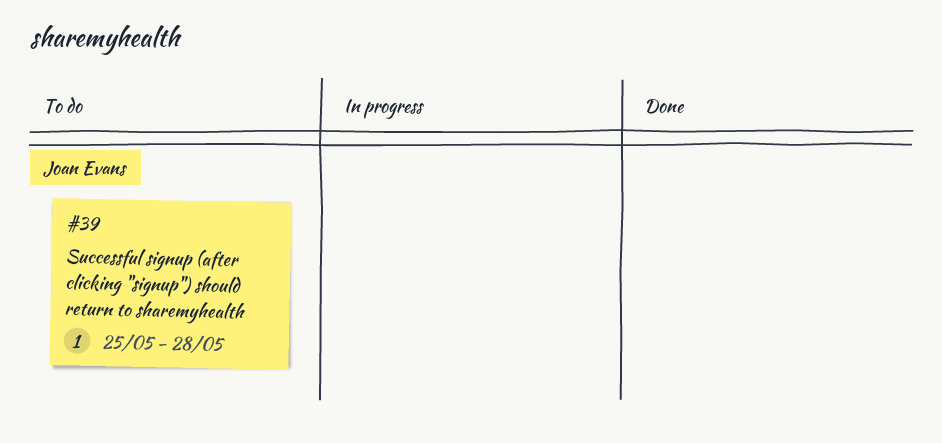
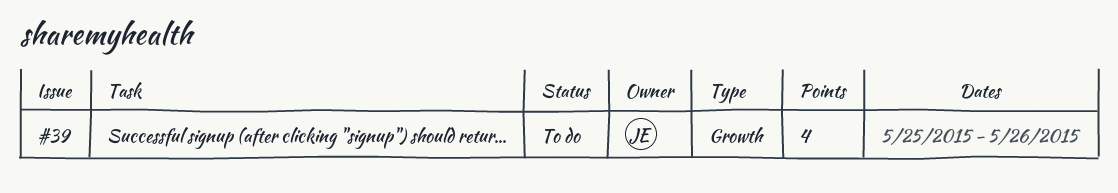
#39, estimate: 1 -> 4
#39, due: May 28 -> May 26

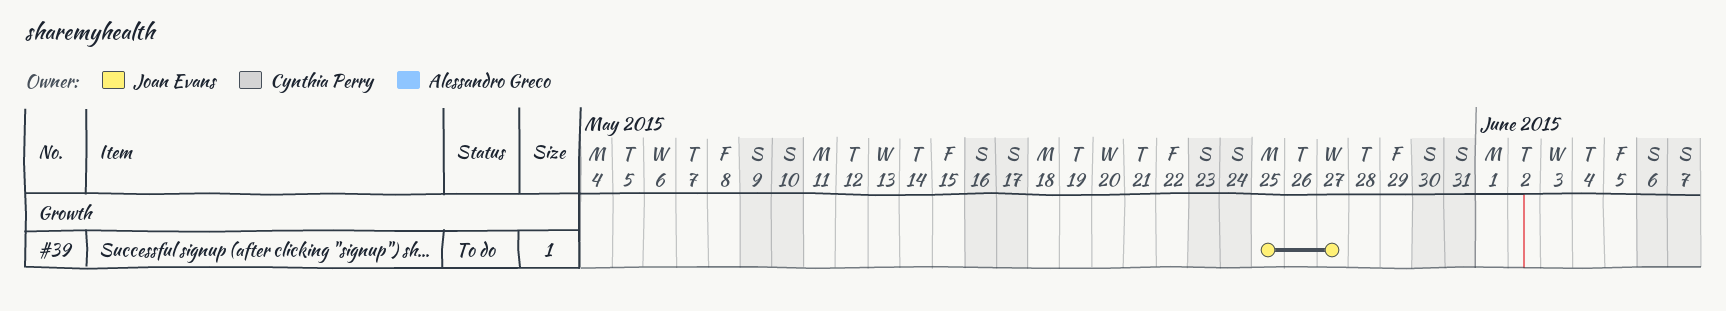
#39, estimate: 4 -> 1
#39, due: May 26 -> May 27

